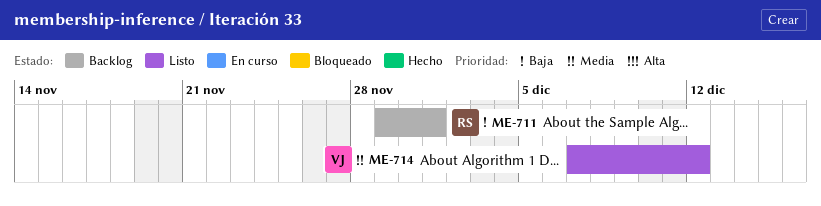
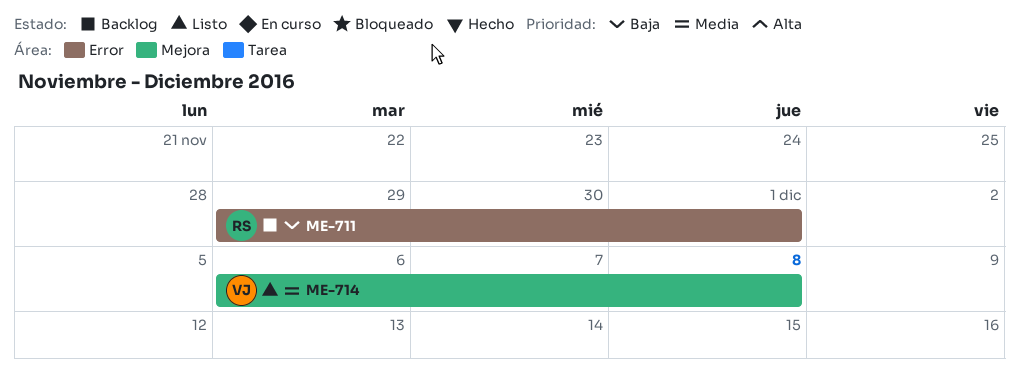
ME-714, start: Dec 7 -> Dec 6
ME-714, due: Dec 12 -> Dec 8

